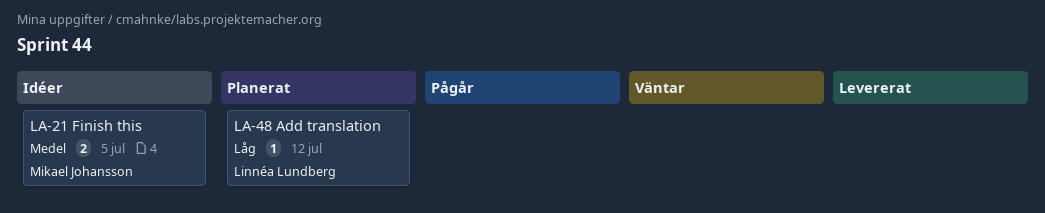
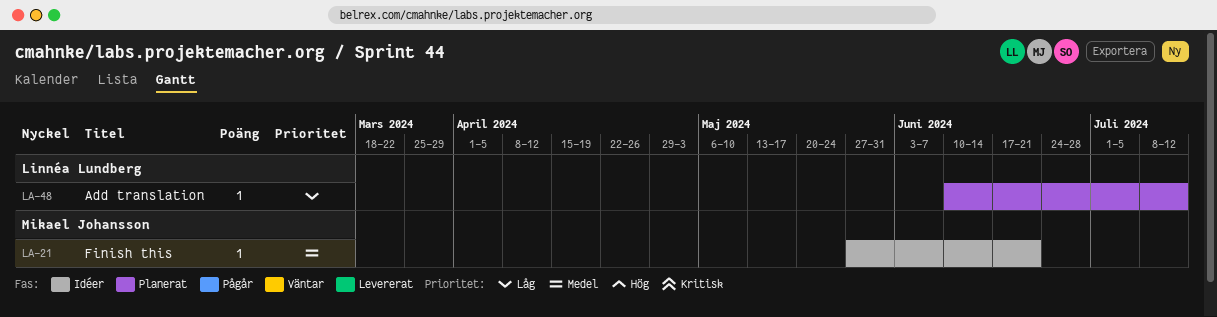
LA-21, estimate: 2 -> 1
LA-21, due: Jul 5 -> Jun 21

